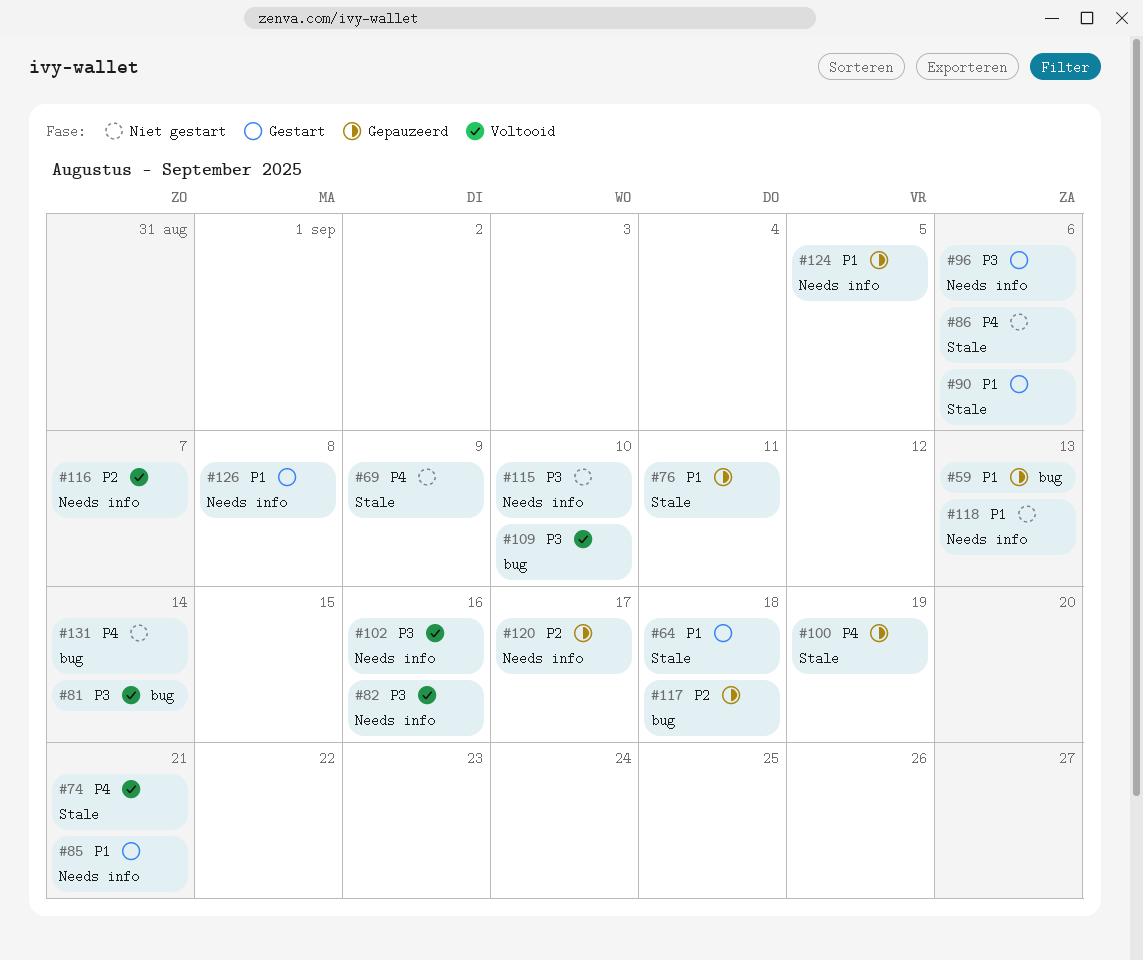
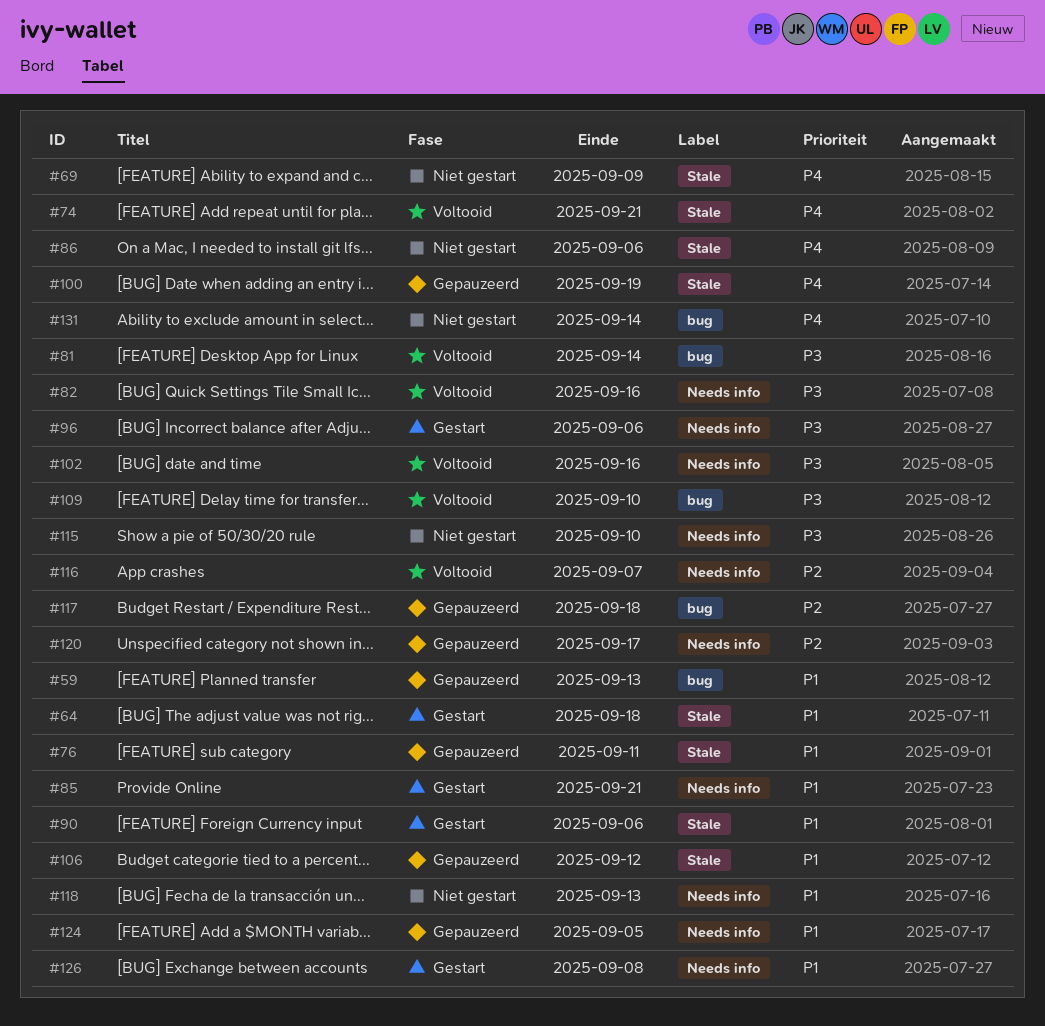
#106: none -> present

